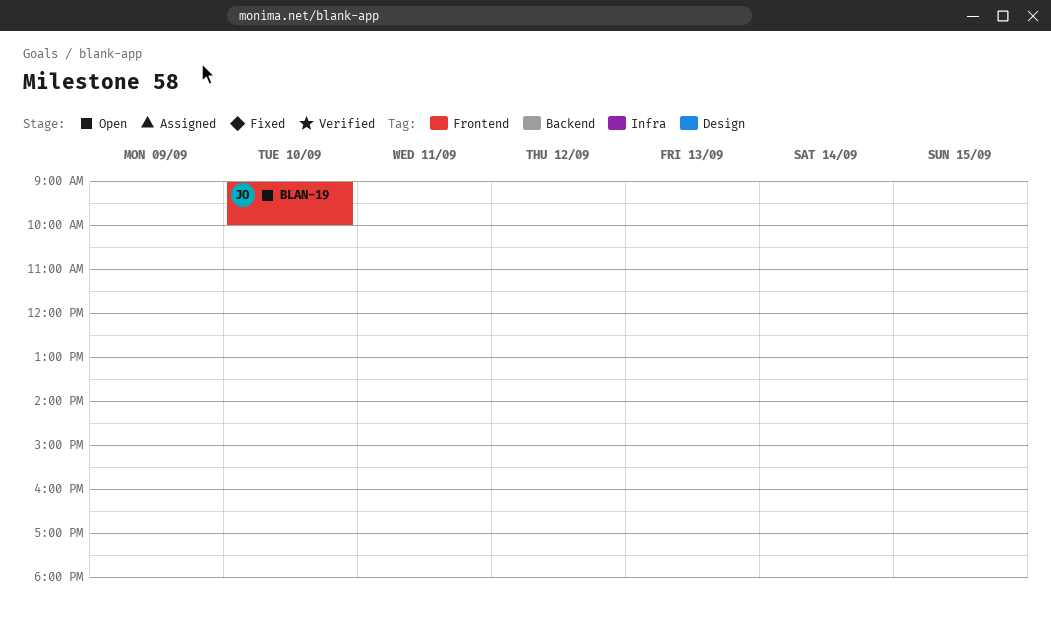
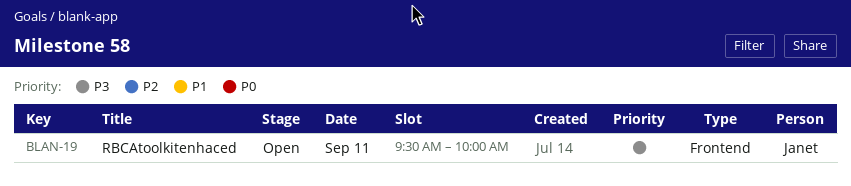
BLAN-19, day: Sep 10 -> Sep 11
BLAN-19, begins: 09:00 -> 09:30

